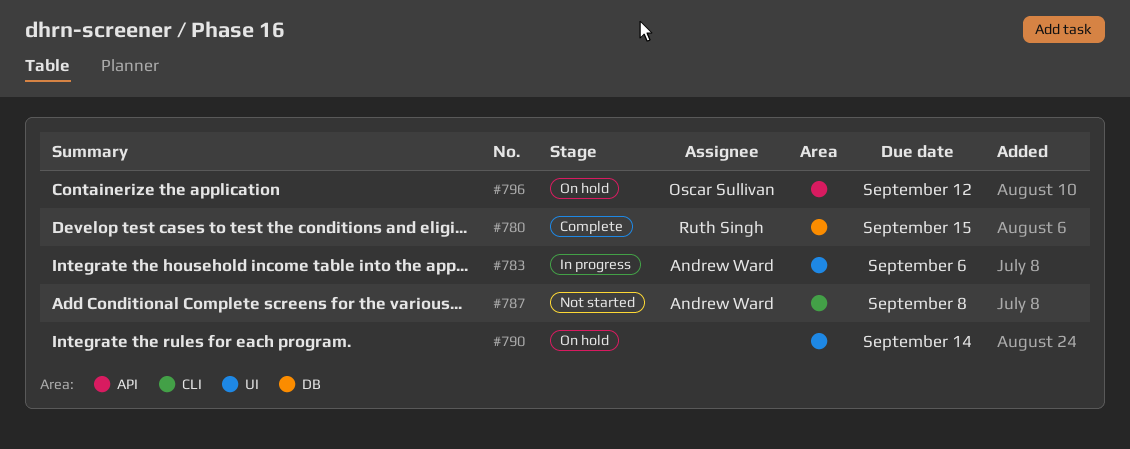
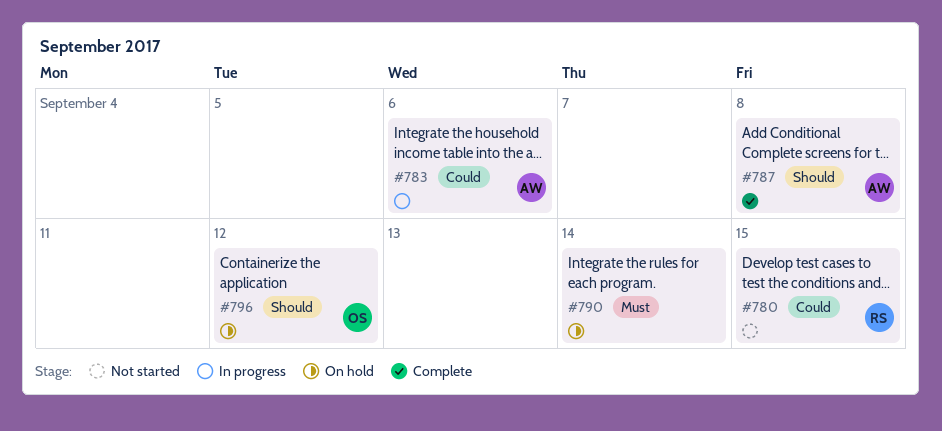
#780, status: Complete -> Not started
#787, status: Not started -> Complete

